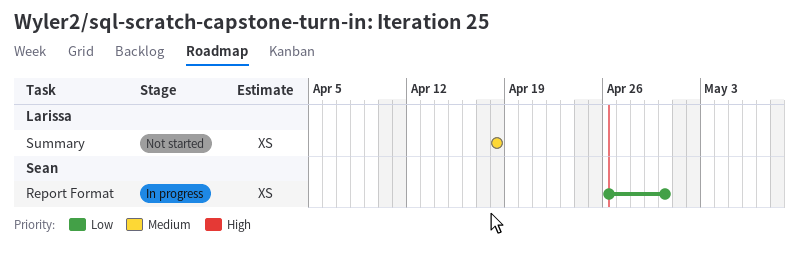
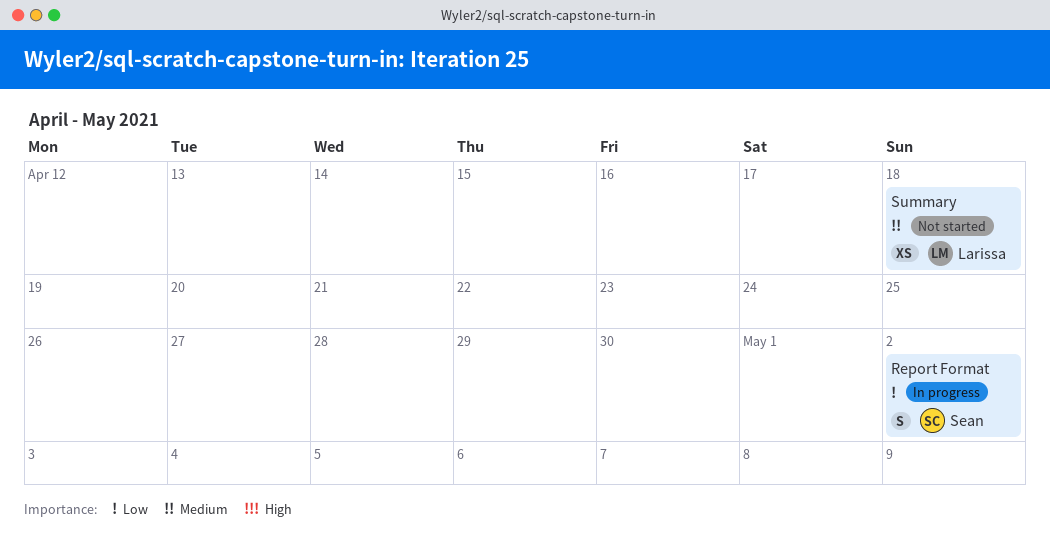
Report Format, estimate: XS -> S
Report Format, due: Apr 30 -> May 2

